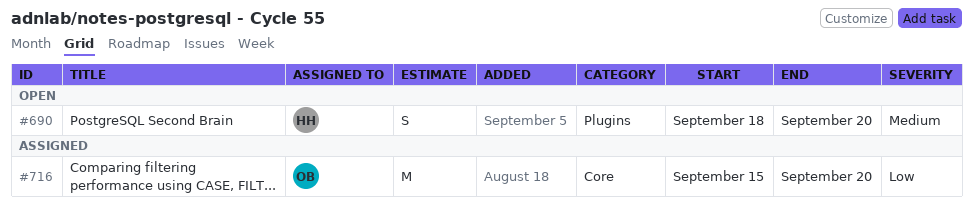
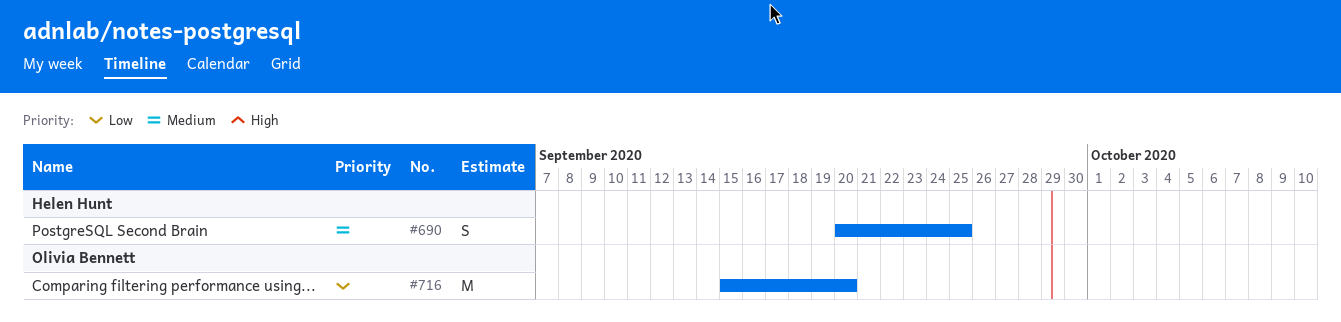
#690, start: Sep 18 -> Sep 20
#690, due: Sep 20 -> Sep 25

